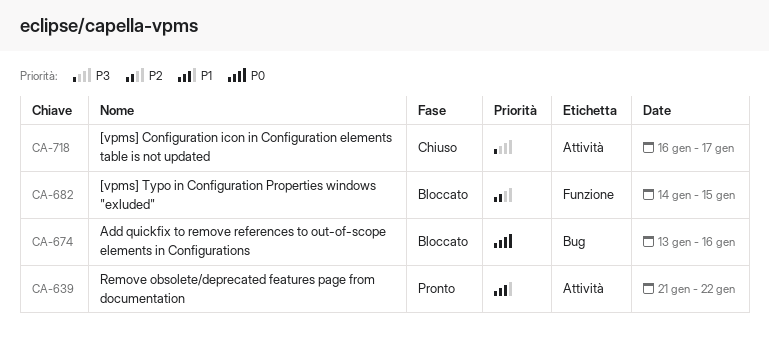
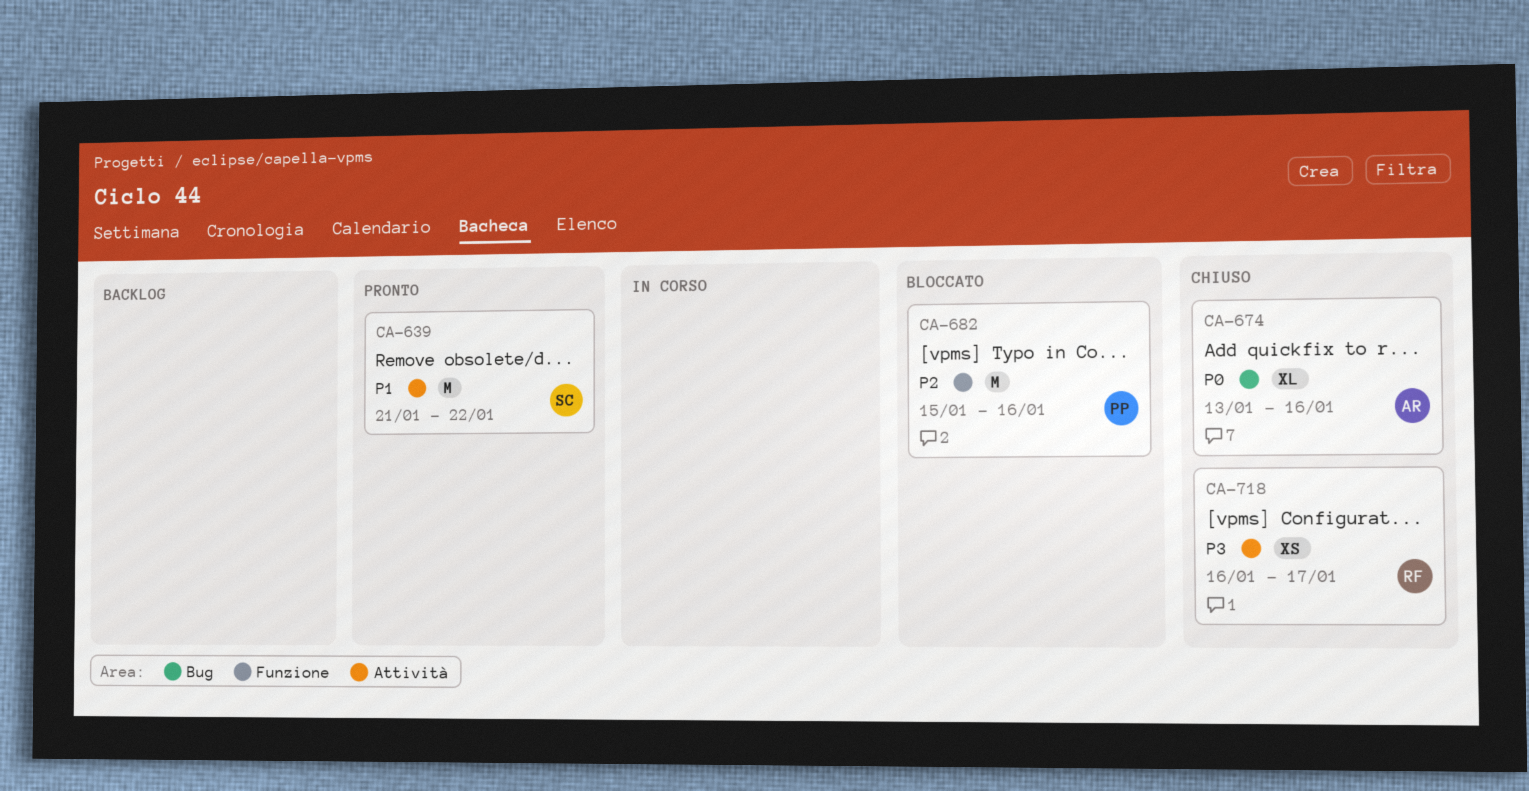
CA-674, status: Bloccato -> Chiuso
CA-682, start: Jan 14 -> Jan 15
CA-682, due: Jan 15 -> Jan 16

